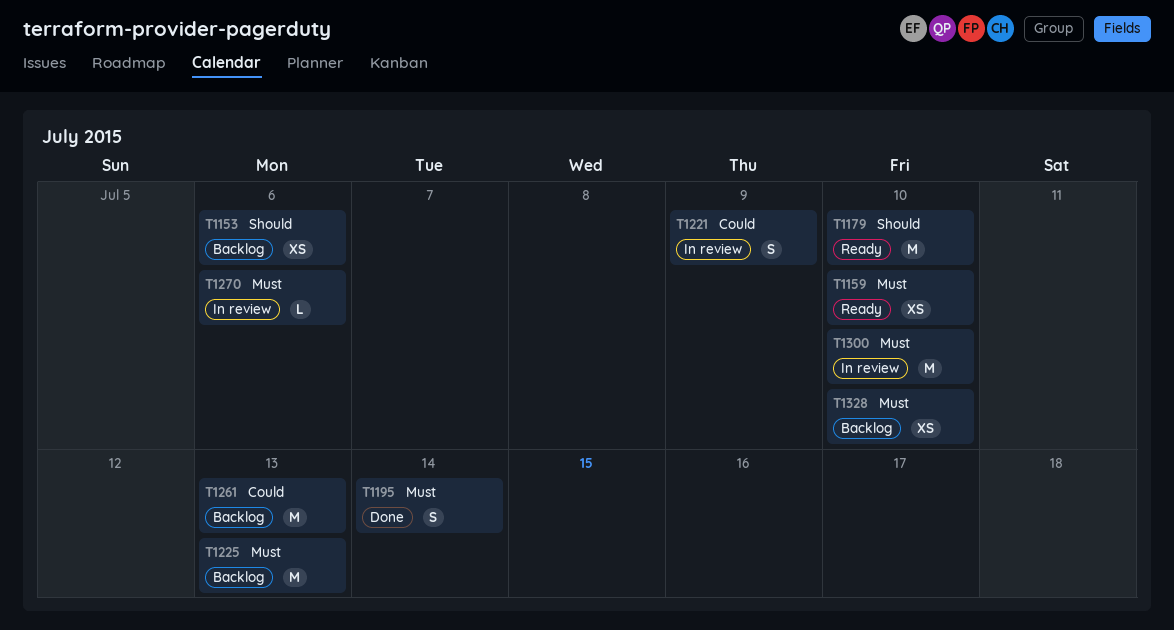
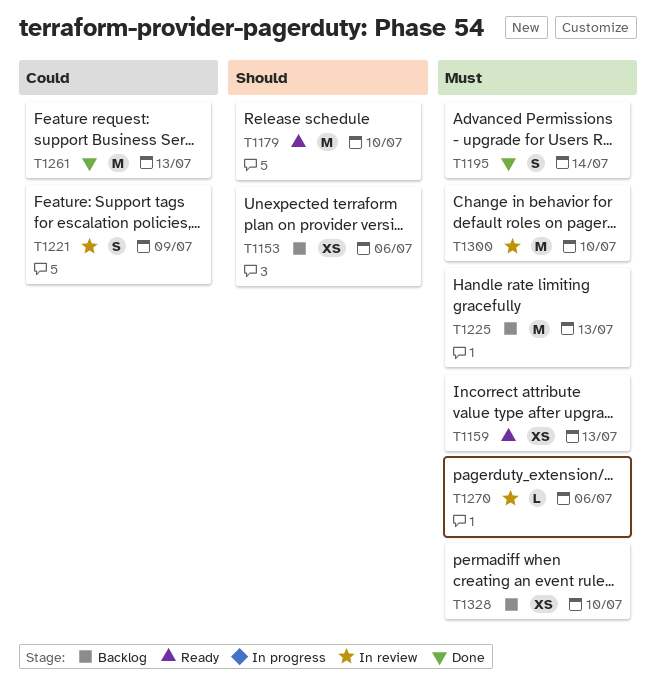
T1159, due: Jul 10 -> Jul 13
T1261, status: Backlog -> Done

